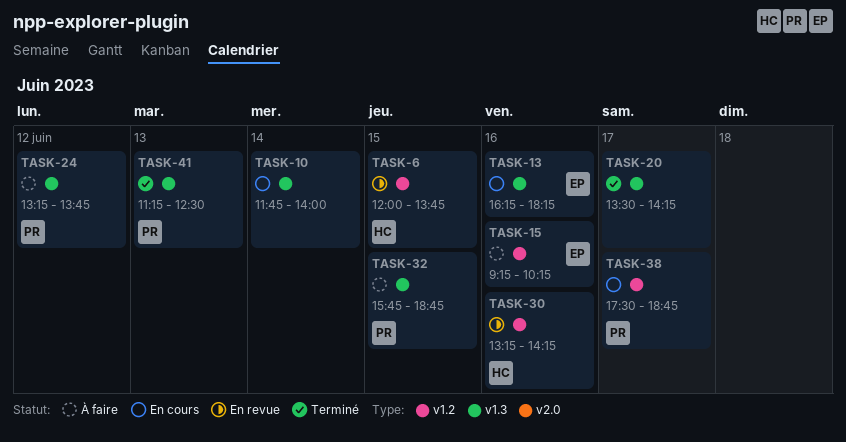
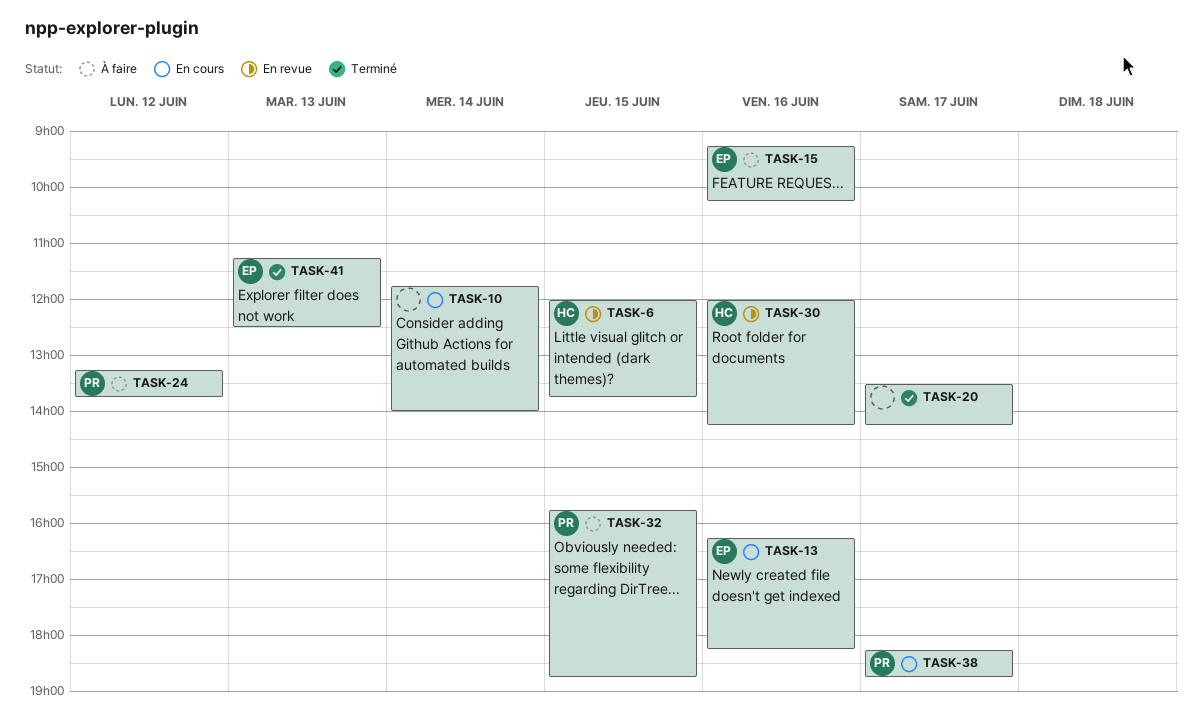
TASK-30, begins: 13:15 -> 12:00
TASK-38, begins: 17:30 -> 18:15
TASK-41, owner: PR -> EP

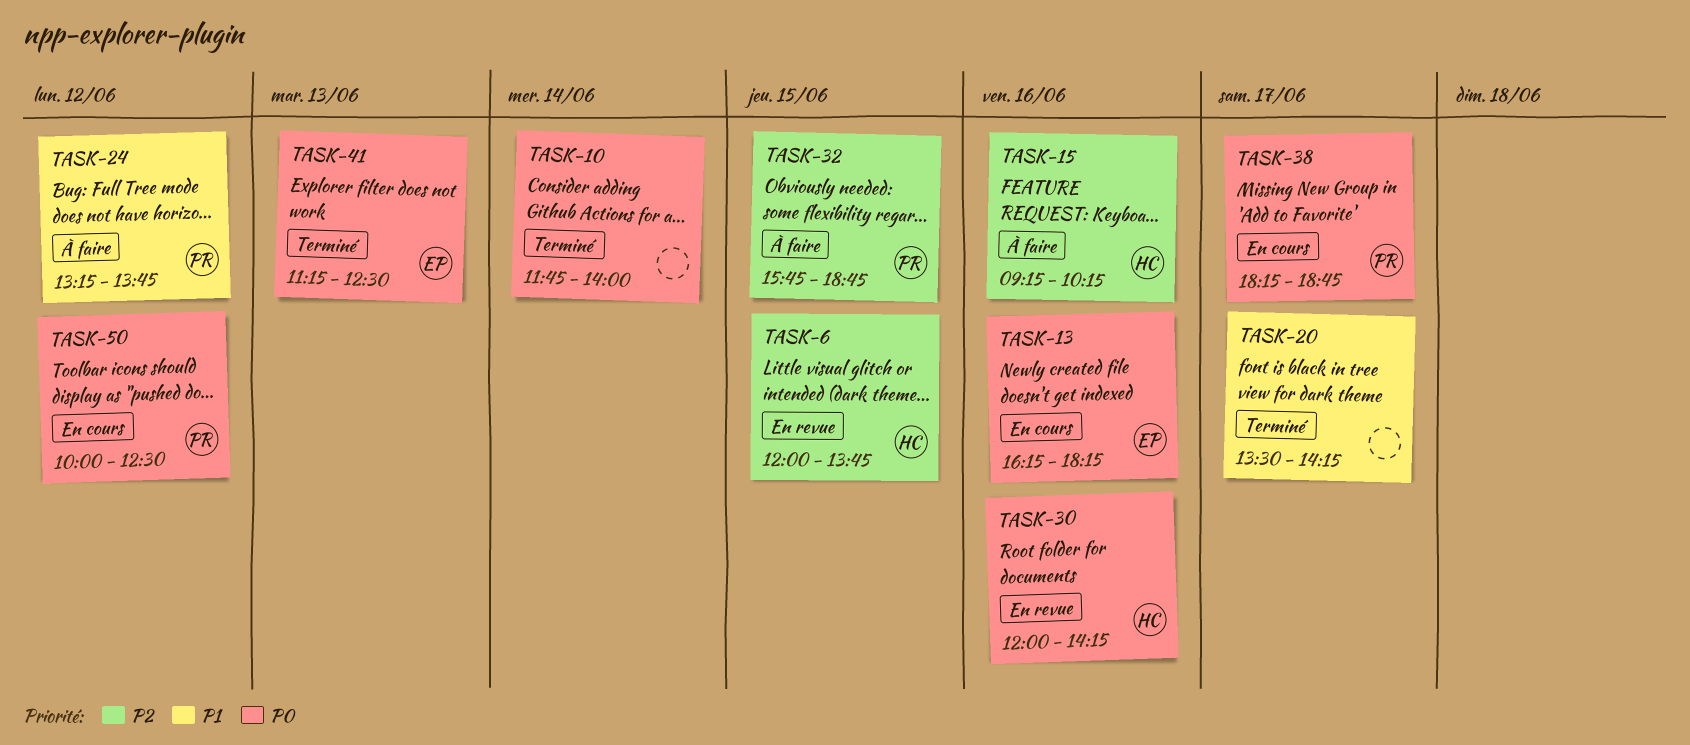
TASK-10, status: En cours -> Terminé
TASK-15, owner: EP -> HC
TASK-50: none -> present

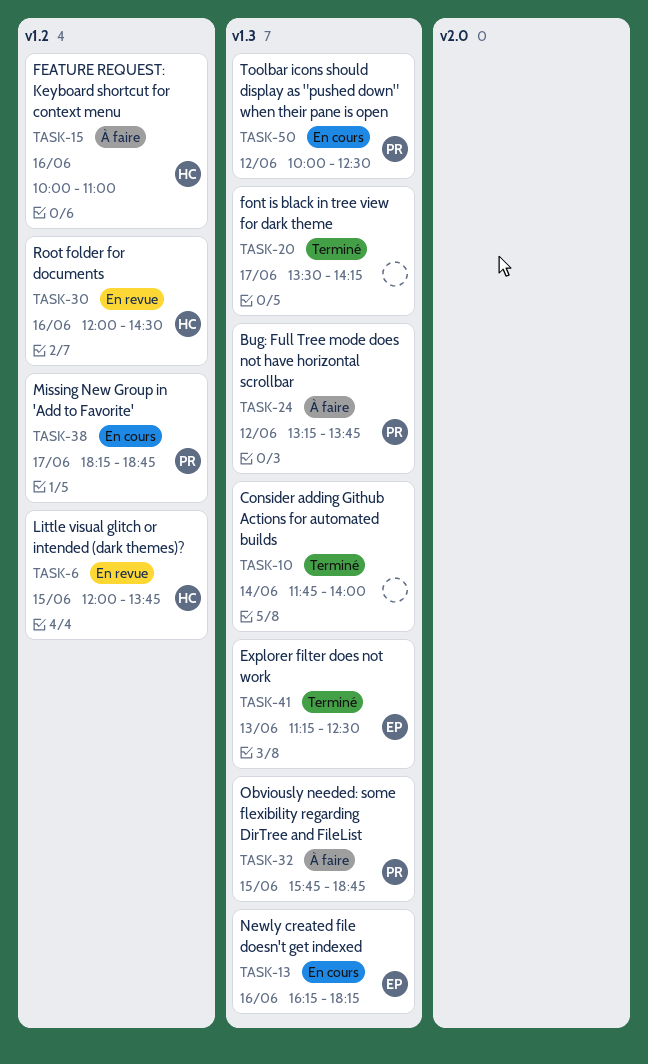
TASK-15, begins: 09:15 -> 10:00
TASK-15, ends: 10:15 -> 11:00
TASK-30, ends: 14:15 -> 14:30

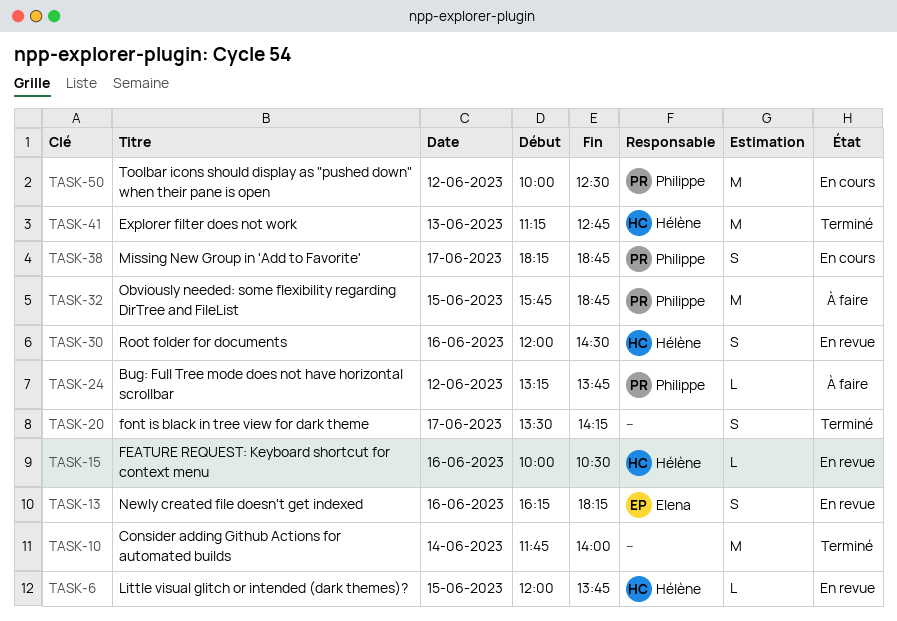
TASK-13, status: En cours -> En revue
TASK-15, status: À faire -> En revue
TASK-15, ends: 11:00 -> 10:30
TASK-41, owner: Elena -> Hélène
TASK-41, ends: 12:30 -> 12:45

